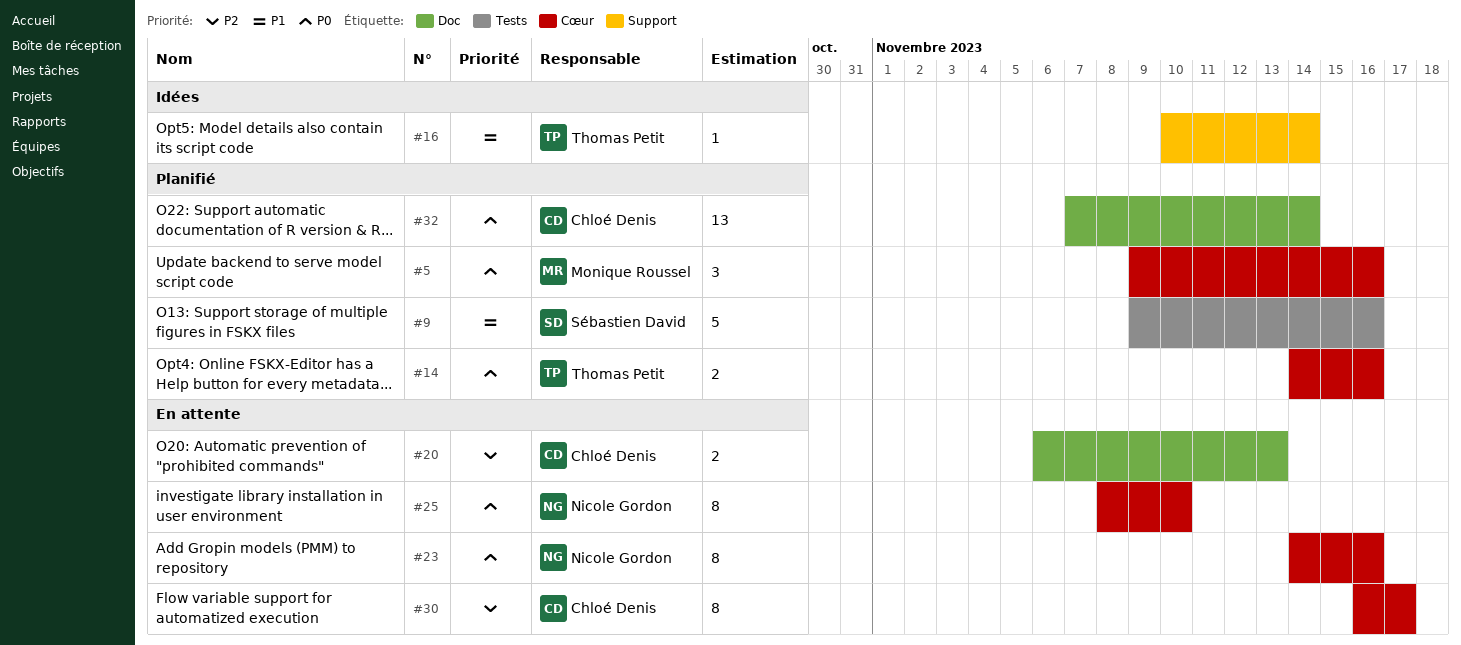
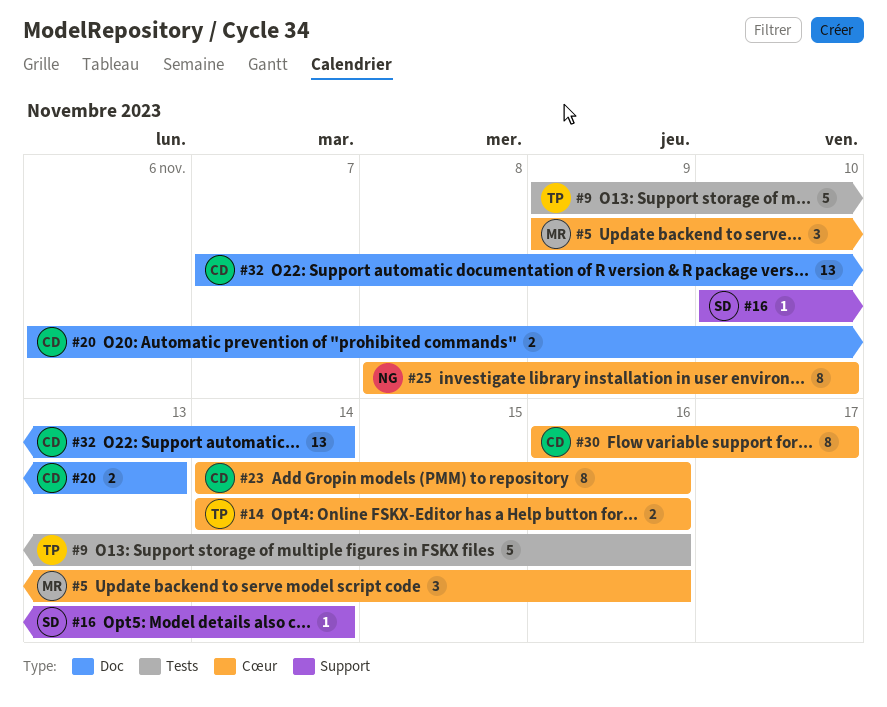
#9, owner: Sébastien David -> Thomas Petit
#16, owner: Thomas Petit -> Sébastien David
#23, owner: Nicole Gordon -> Chloé Denis

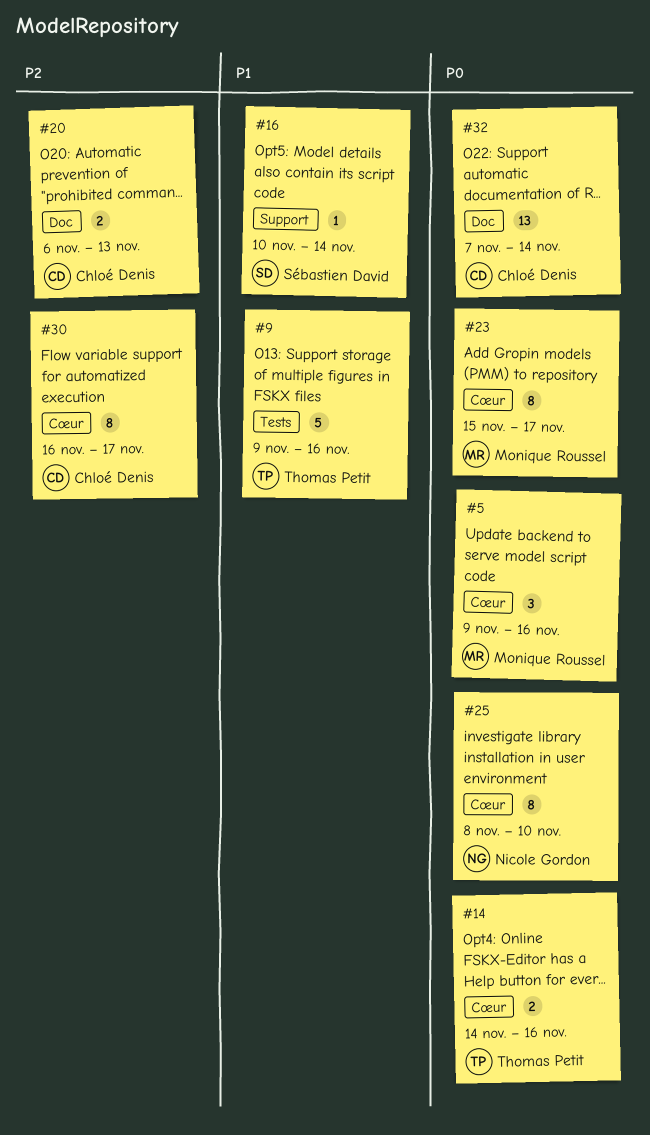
#23, owner: Chloé Denis -> Monique Roussel
#23, start: Nov 14 -> Nov 15
#23, due: Nov 16 -> Nov 17

